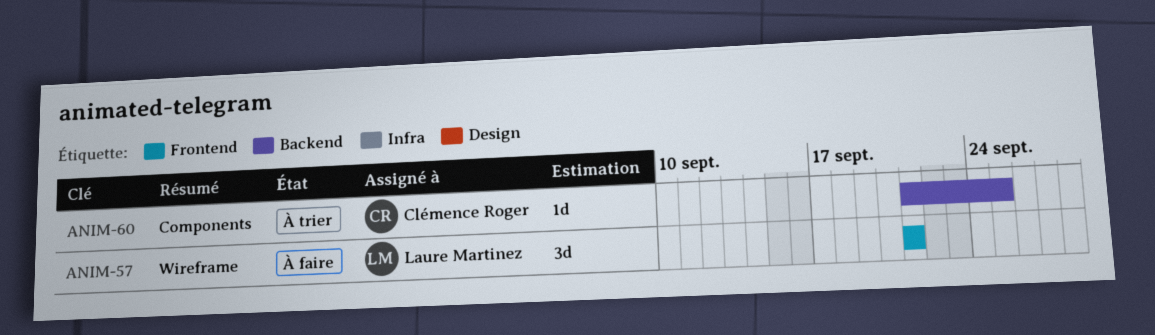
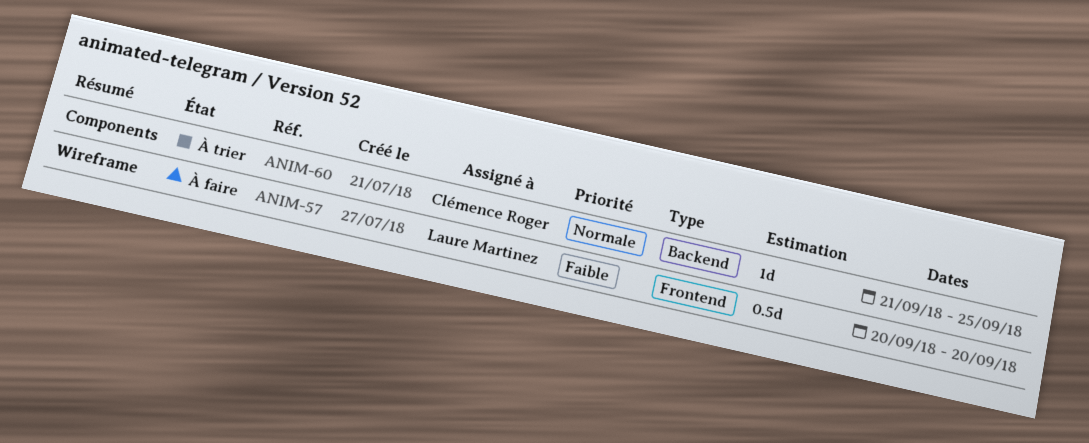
ANIM-57, estimate: 3d -> 0.5d
ANIM-57, start: Sep 21 -> Sep 20
ANIM-57, due: Sep 21 -> Sep 20

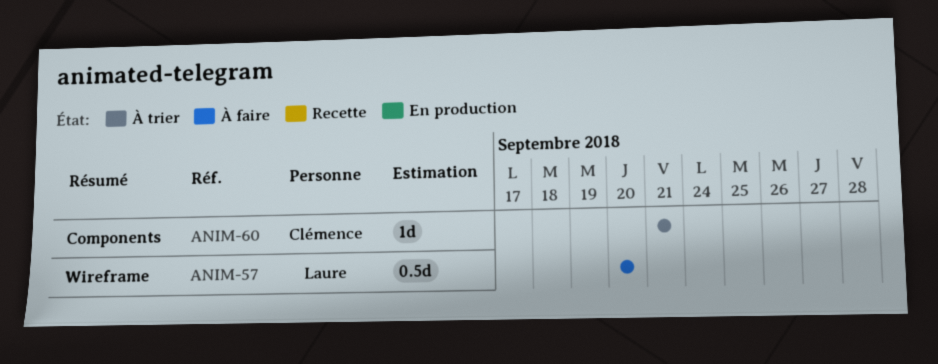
ANIM-60, due: Sep 25 -> Sep 21

